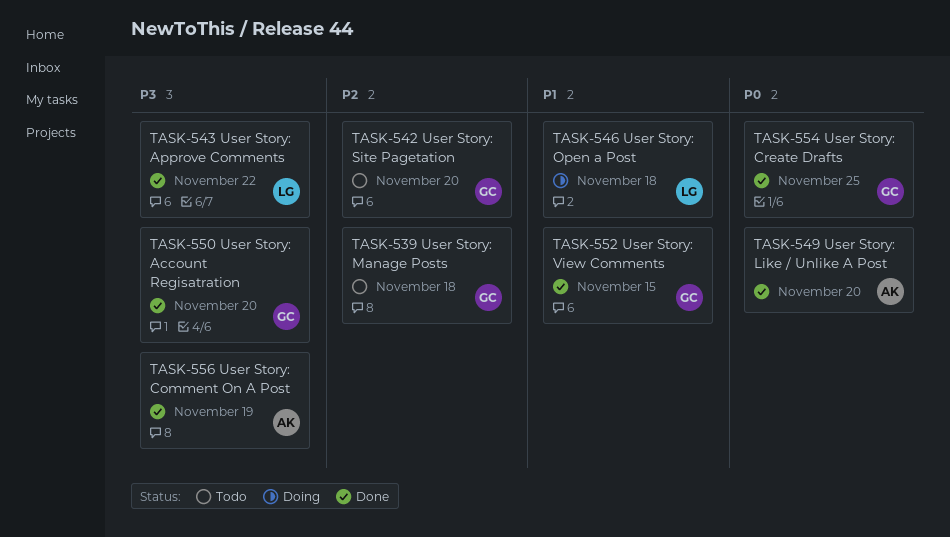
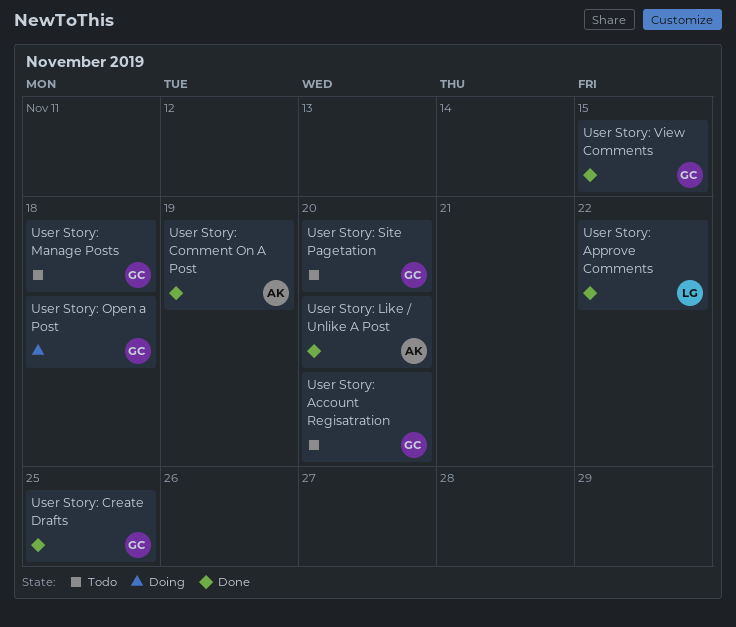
User Story: Account Regisatration, status: Done -> Todo
User Story: Open a Post, owner: LG -> GC

